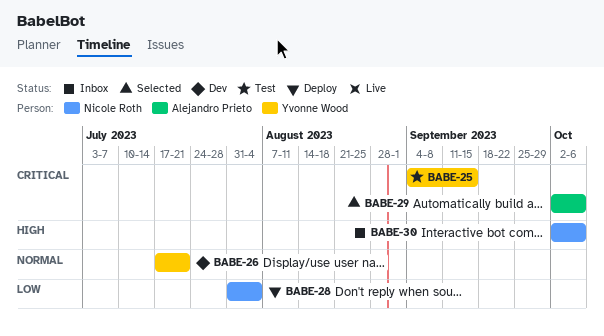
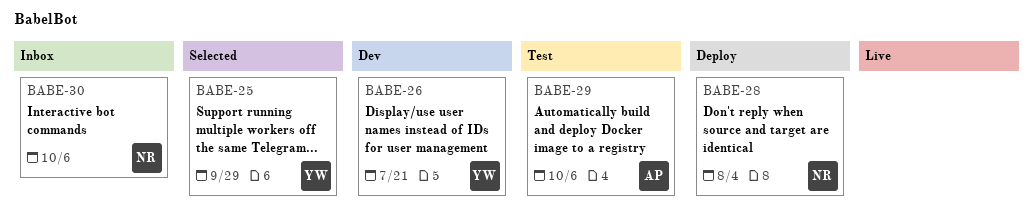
BABE-25, status: Test -> Selected
BABE-25, due: Sep 15 -> Sep 29
BABE-29, status: Selected -> Test

